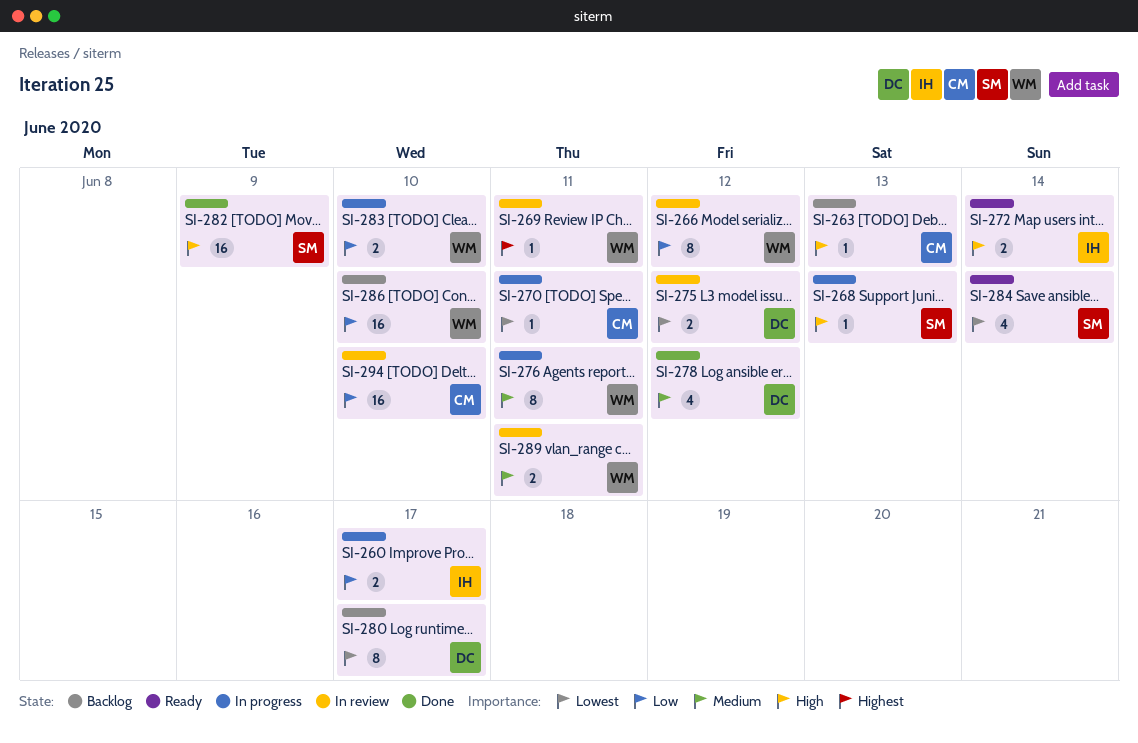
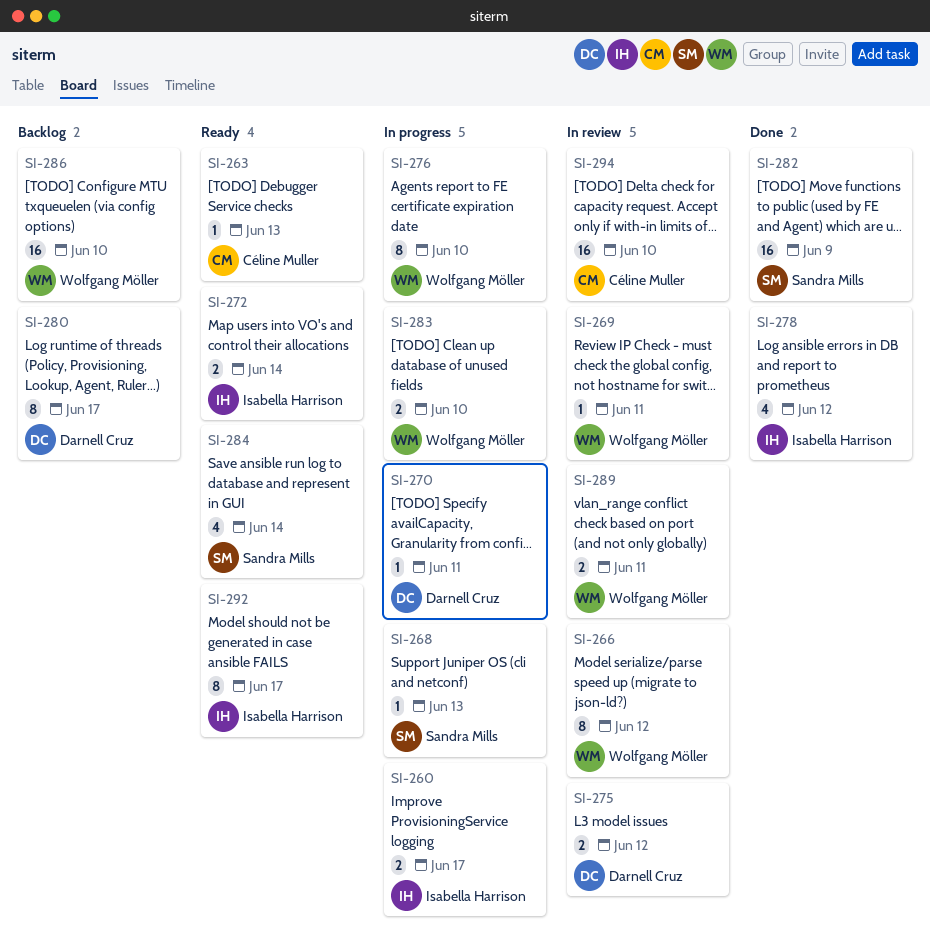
SI-263, status: Backlog -> Ready
SI-270, owner: Céline Muller -> Darnell Cruz
SI-276, due: Jun 11 -> Jun 10
SI-278, owner: Darnell Cruz -> Isabella Harrison
SI-292: none -> present

